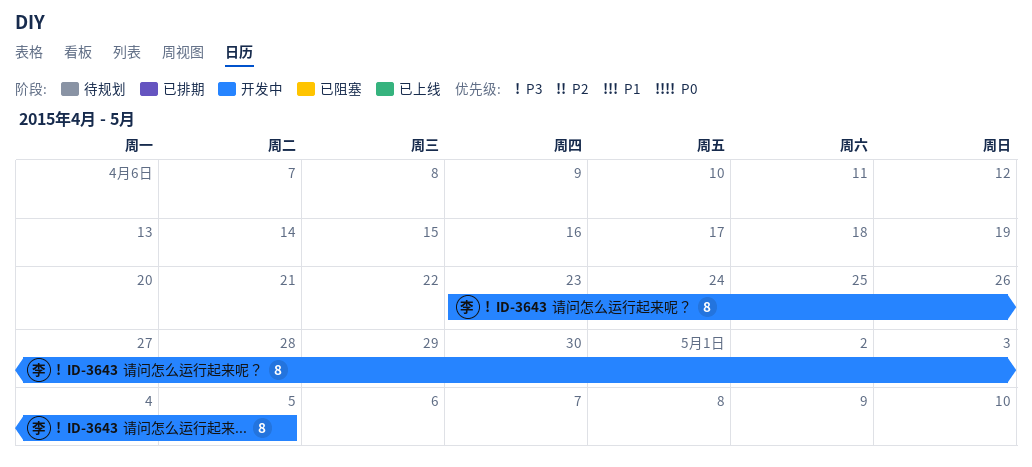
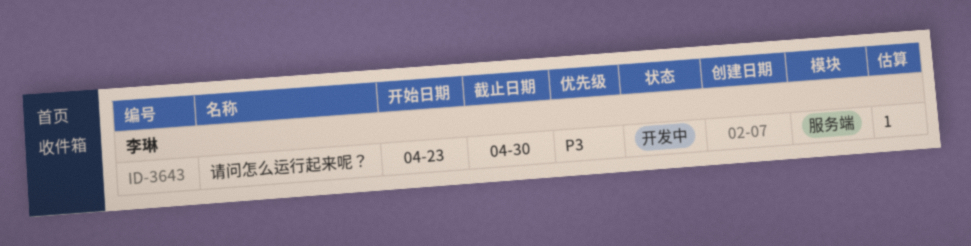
ID-3643, estimate: 8 -> 1
ID-3643, due: May 5 -> Apr 30

